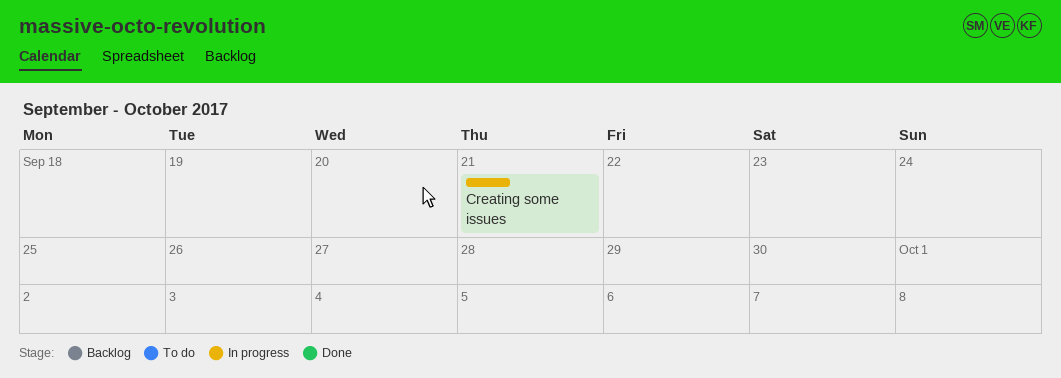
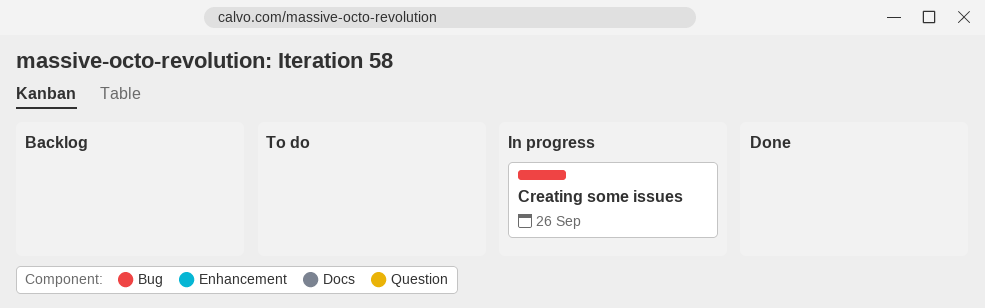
Creating some issues, due: Sep 21 -> Sep 26

